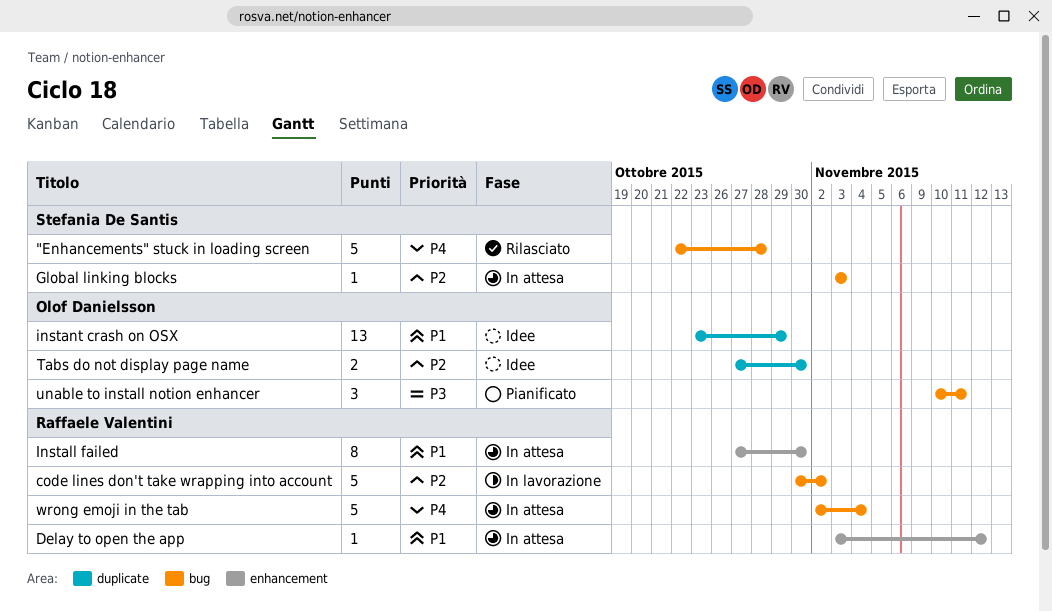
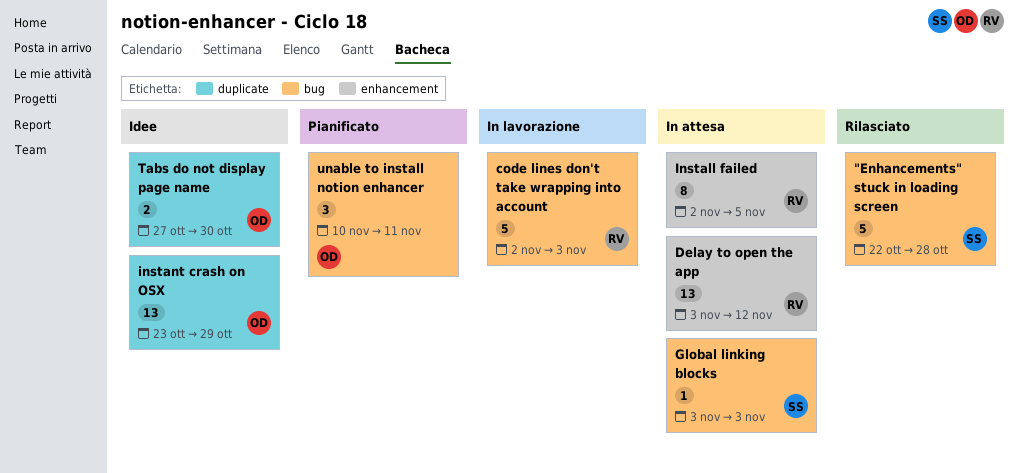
code lines don't take wrapping into account, start: Oct 30 -> Nov 2
code lines don't take wrapping into account, due: Nov 2 -> Nov 3
Delay to open the app, estimate: 1 -> 13
Install failed, start: Oct 27 -> Nov 2
Install failed, due: Oct 30 -> Nov 5
wrong emoji in the tab: present -> none

